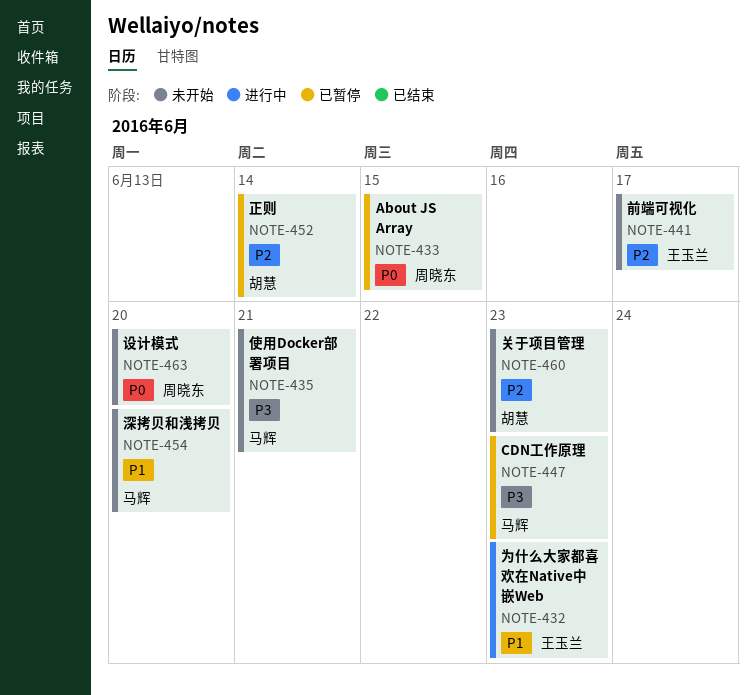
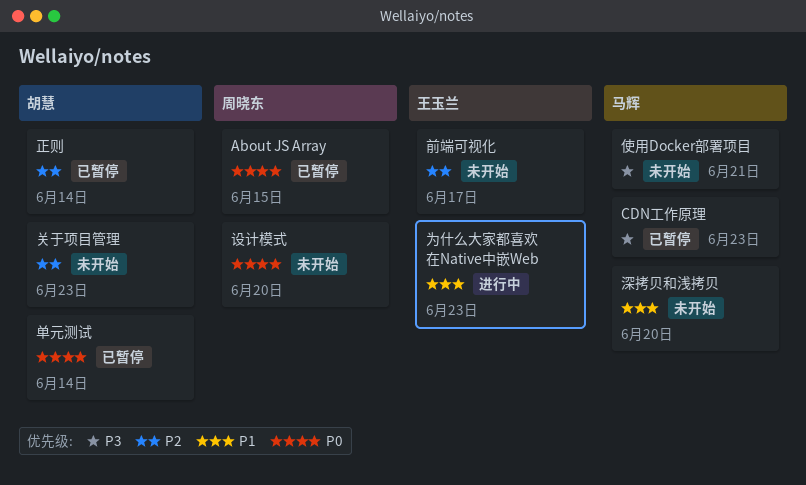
单元测试: none -> present

